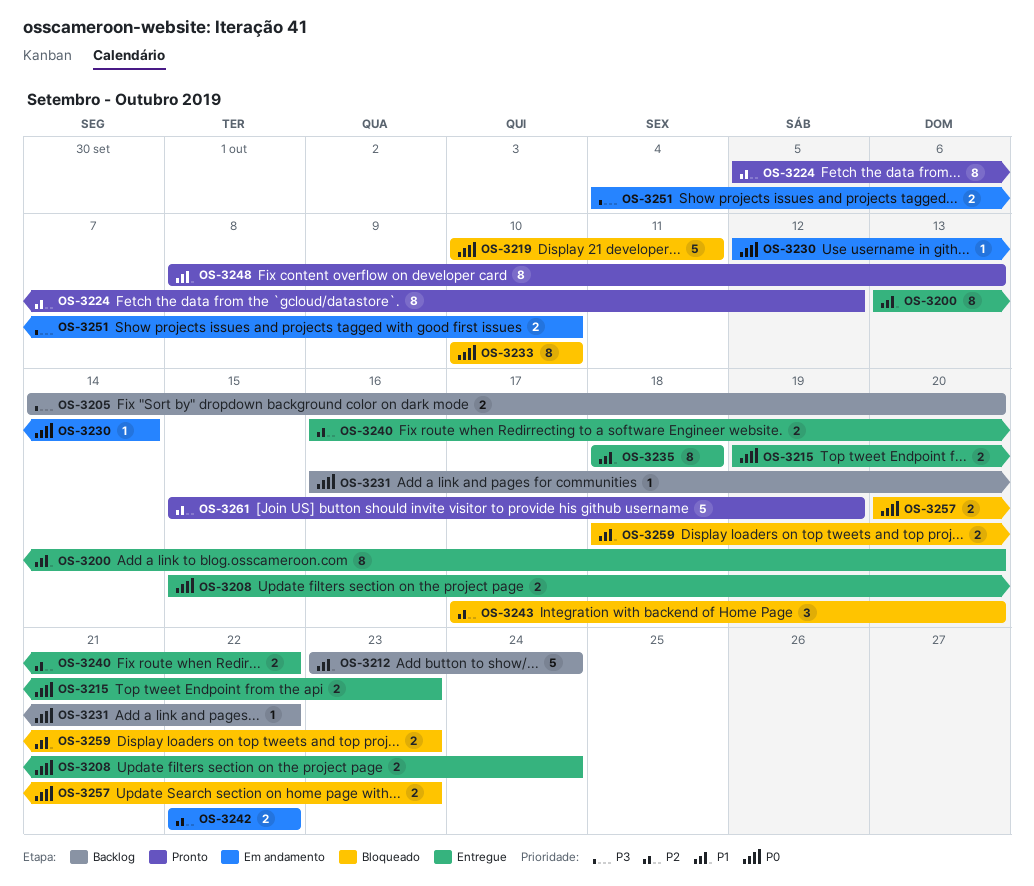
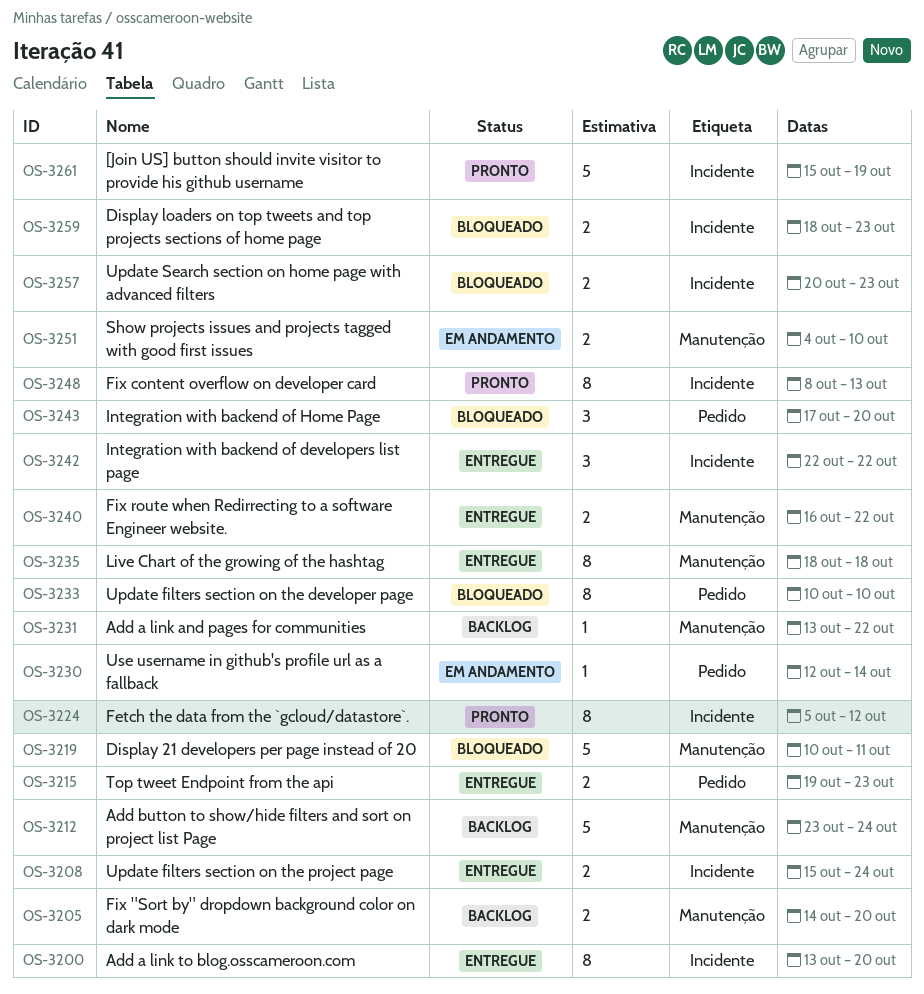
OS-3231, start: Oct 16 -> Oct 13
OS-3242, status: Em andamento -> Entregue
OS-3242, estimate: 2 -> 3

